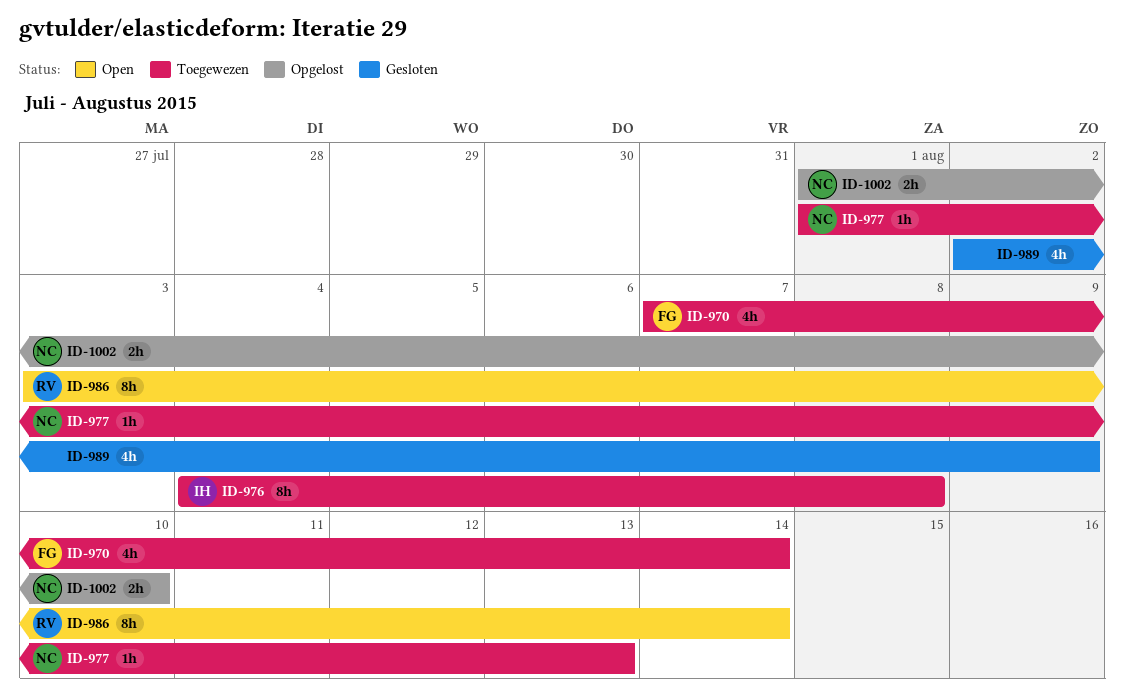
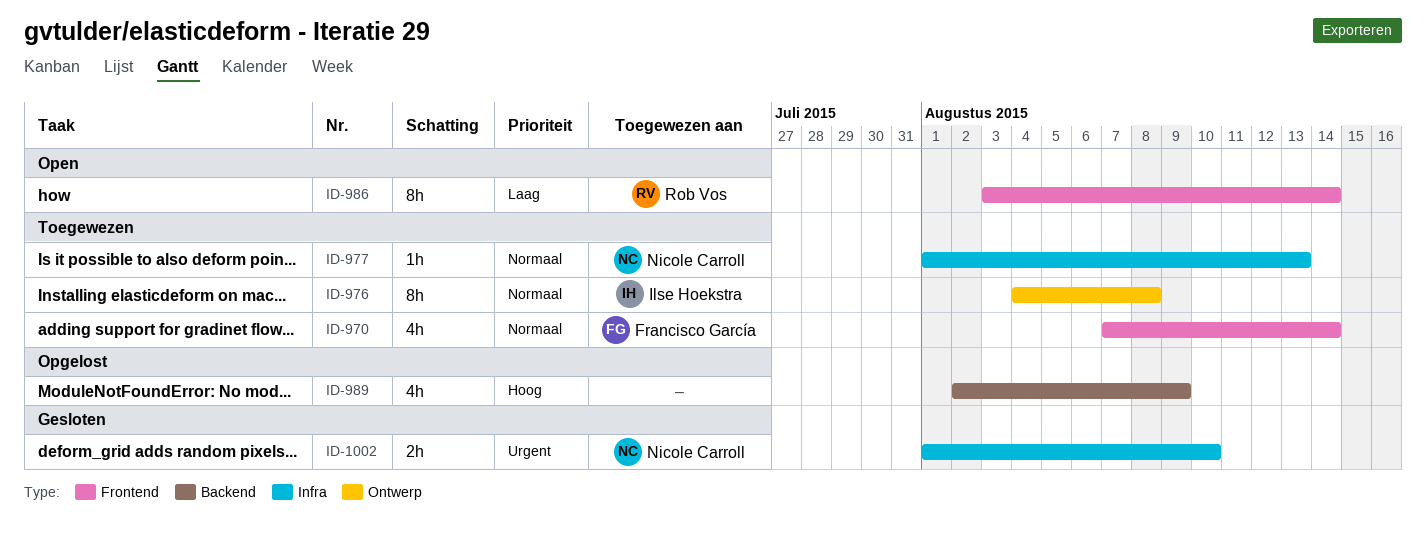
ID-989, status: Gesloten -> Opgelost
ID-1002, status: Opgelost -> Gesloten

